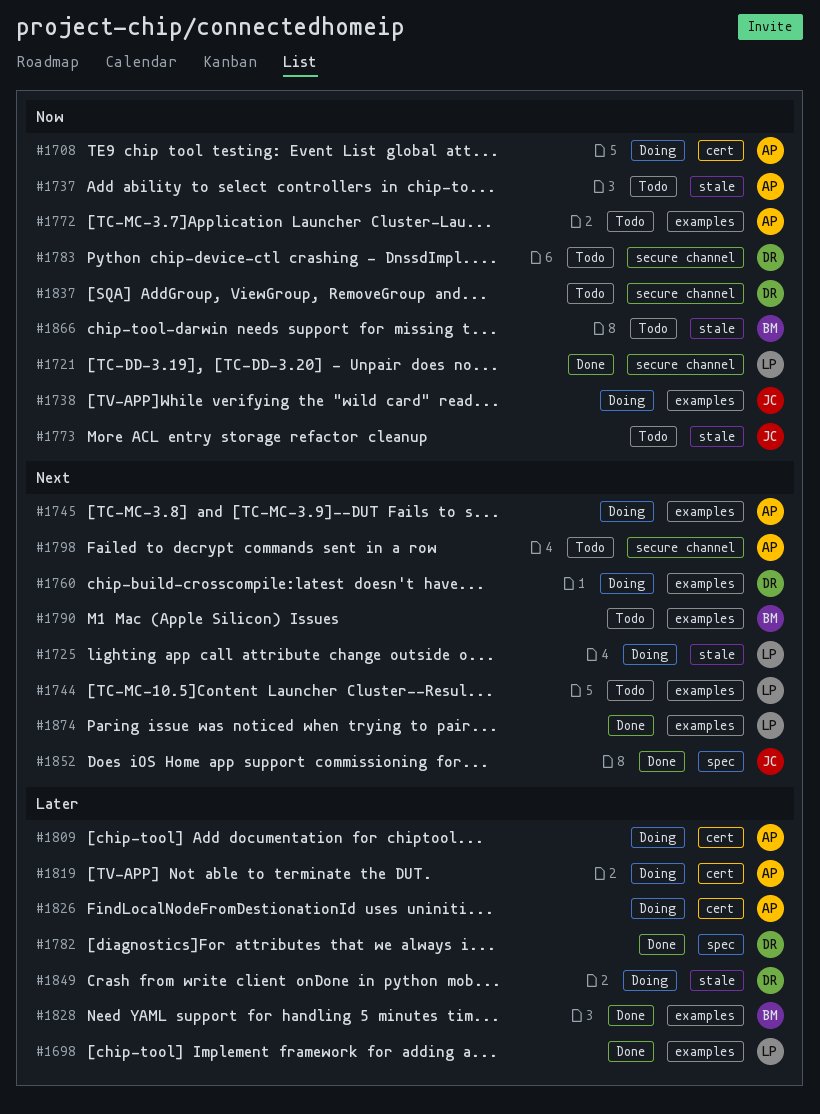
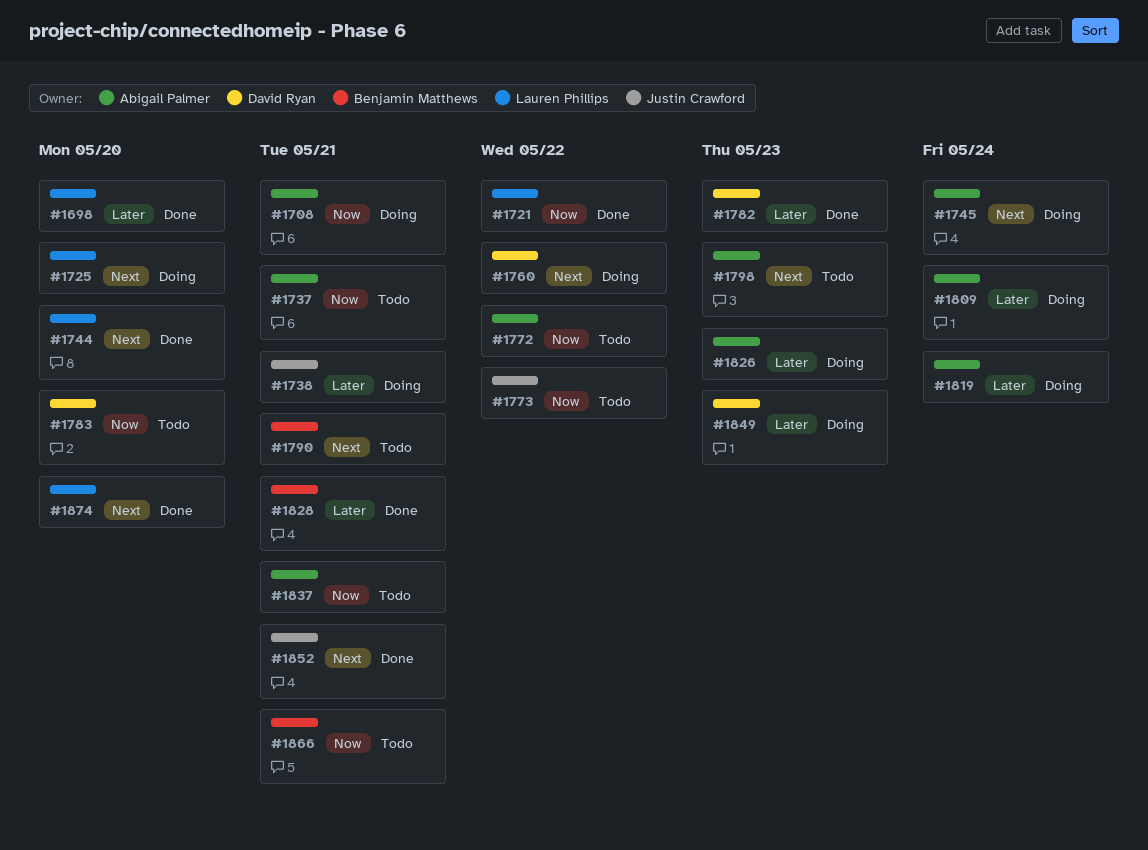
#1738, priority: Now -> Later
#1744, status: Todo -> Done
#1837, owner: David Ryan -> Abigail Palmer

